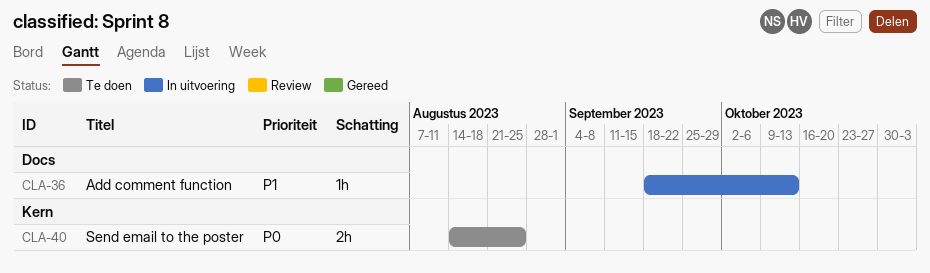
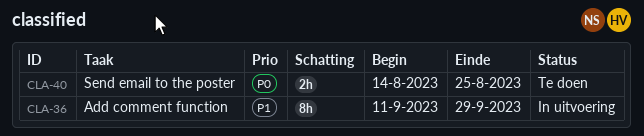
CLA-36, estimate: 1h -> 8h
CLA-36, start: Sep 18 -> Sep 11
CLA-36, due: Oct 13 -> Sep 29

